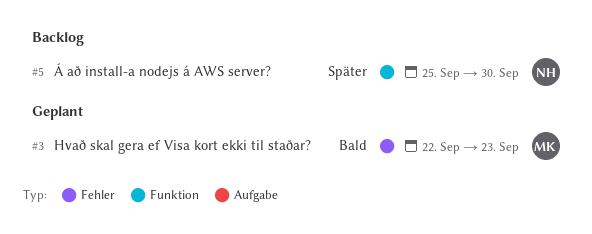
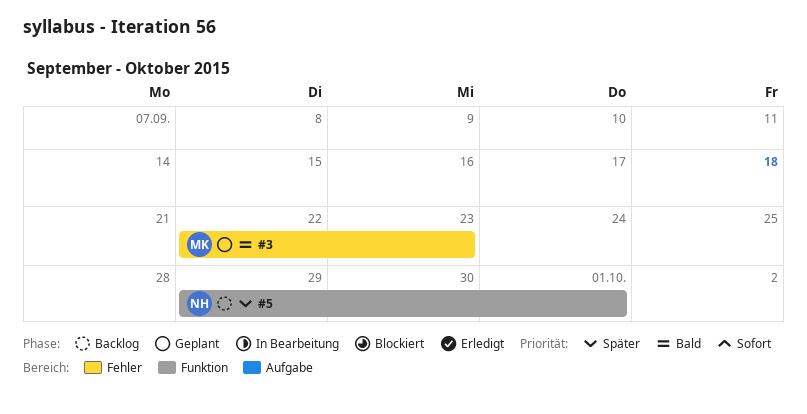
#5, start: Sep 25 -> Sep 29
#5, due: Sep 30 -> Oct 1

